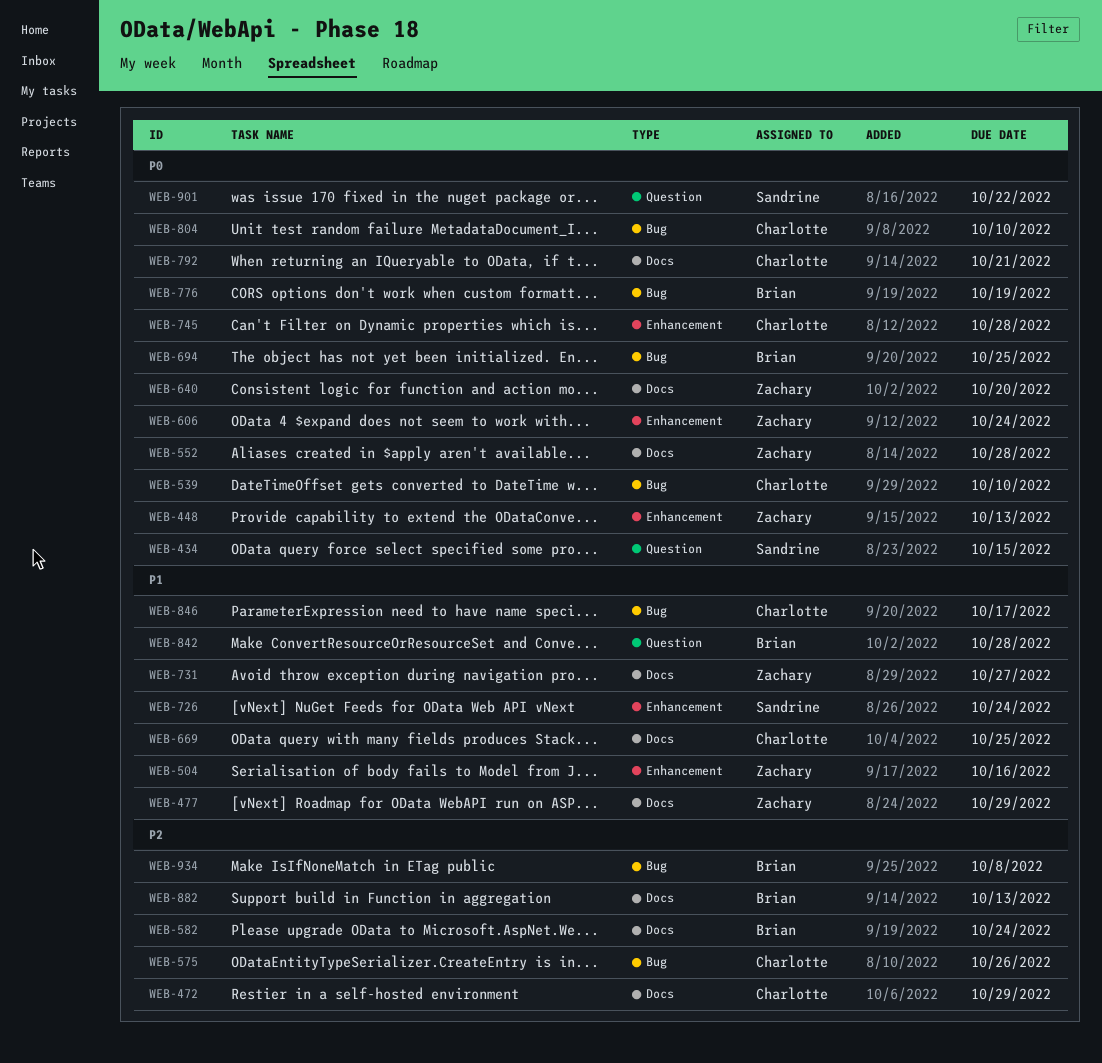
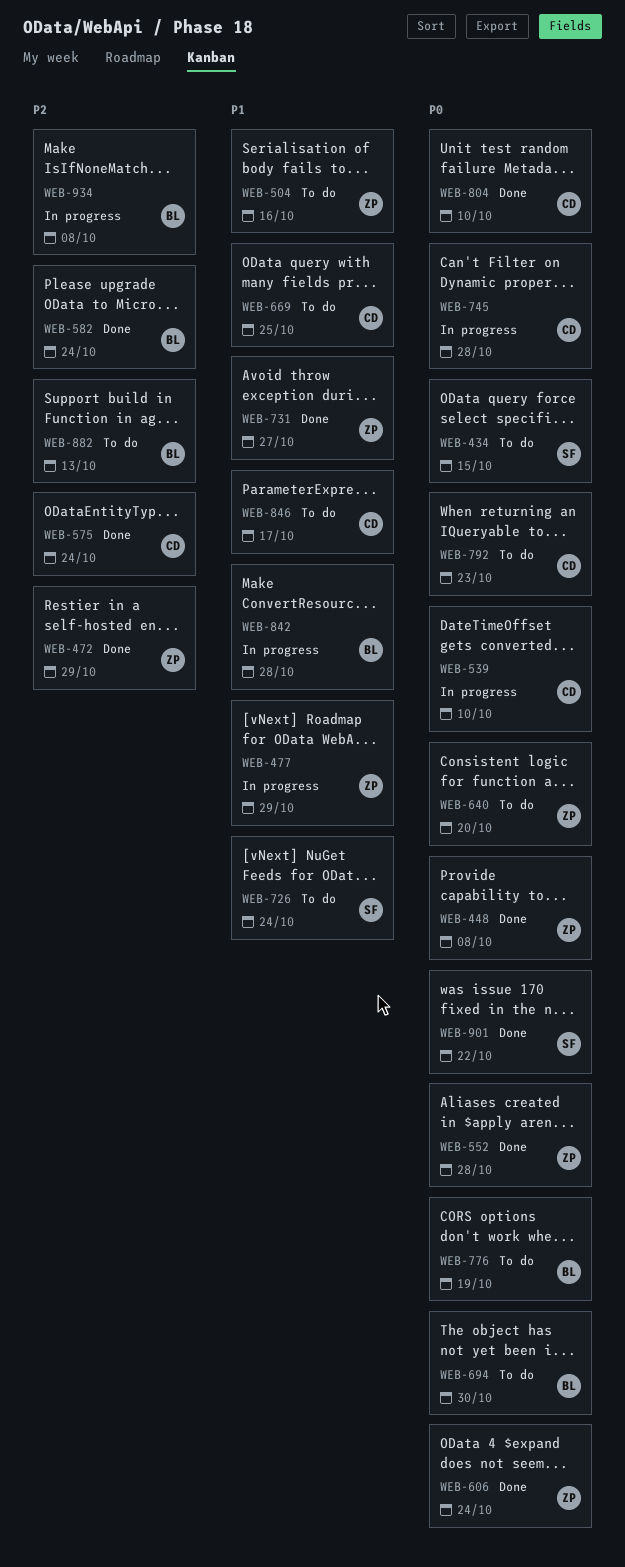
WEB-448, due: Oct 13 -> Oct 8
WEB-472, owner: Charlotte -> Zachary
WEB-575, due: Oct 26 -> Oct 24
WEB-694, due: Oct 25 -> Oct 30
WEB-792, due: Oct 21 -> Oct 23

